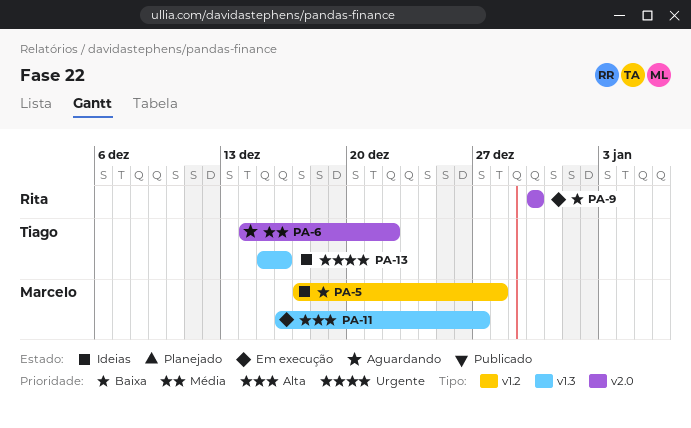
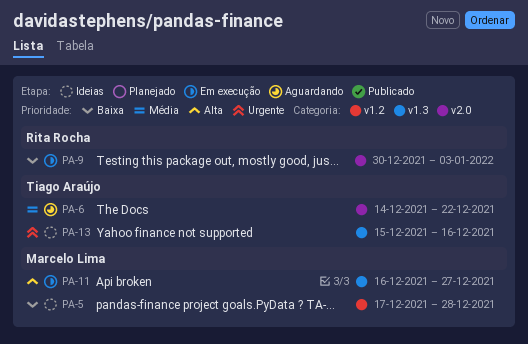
PA-9, due: Dec 30 -> Jan 3

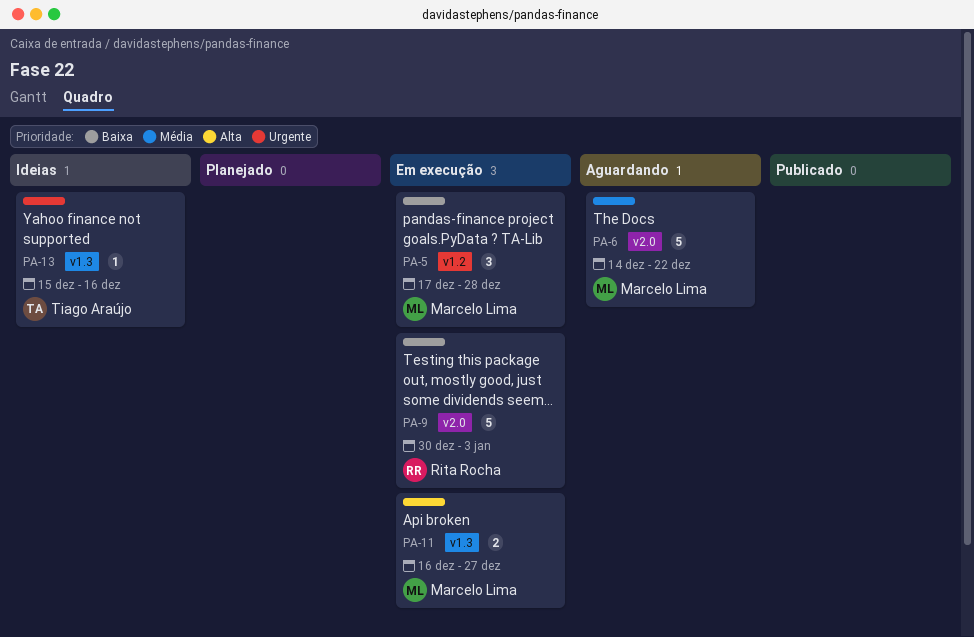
PA-5, status: Ideias -> Em execução
PA-6, owner: Tiago Araújo -> Marcelo Lima

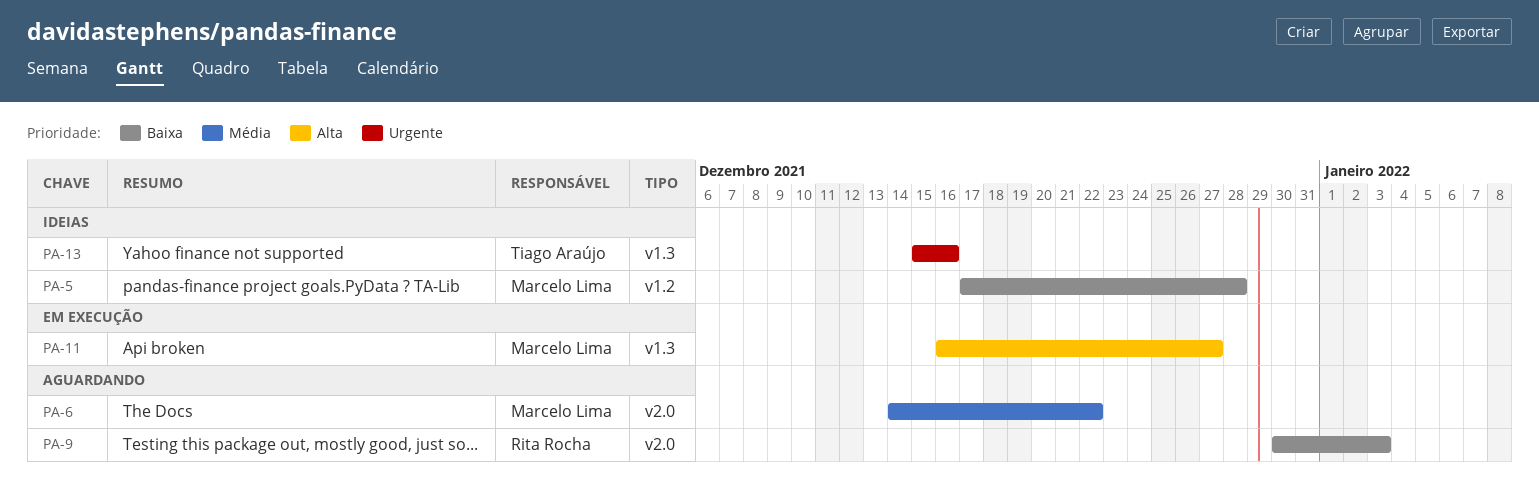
PA-5, status: Em execução -> Ideias
PA-9, status: Em execução -> Aguardando

